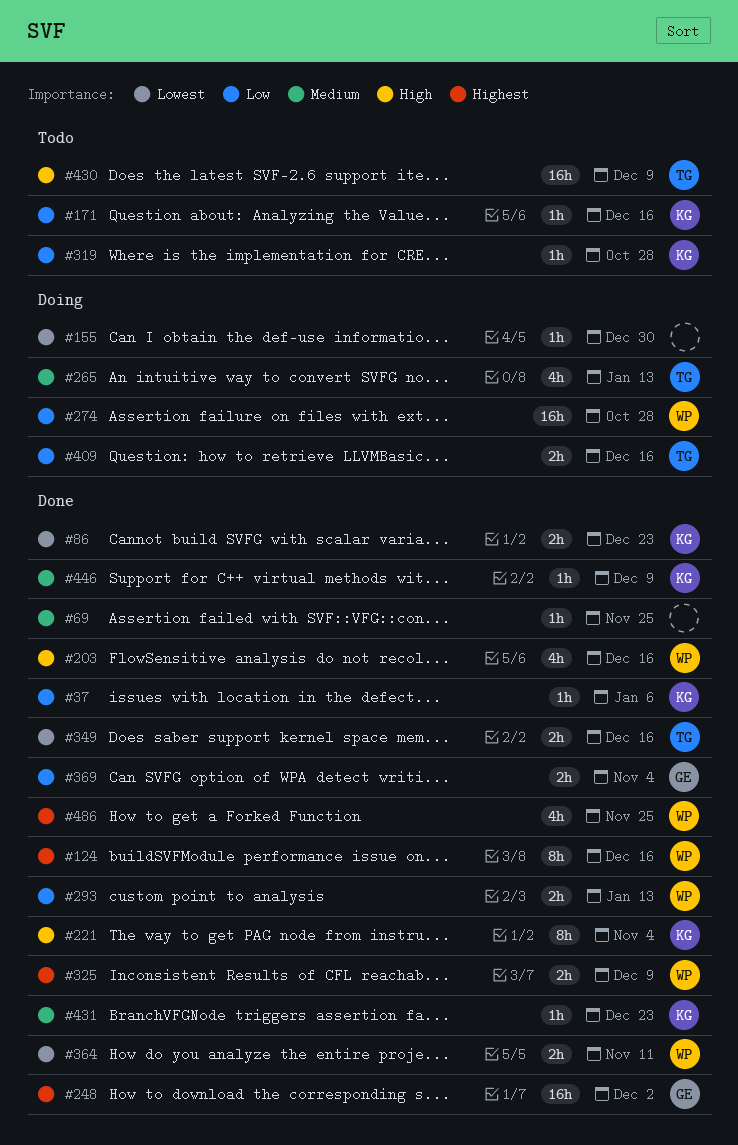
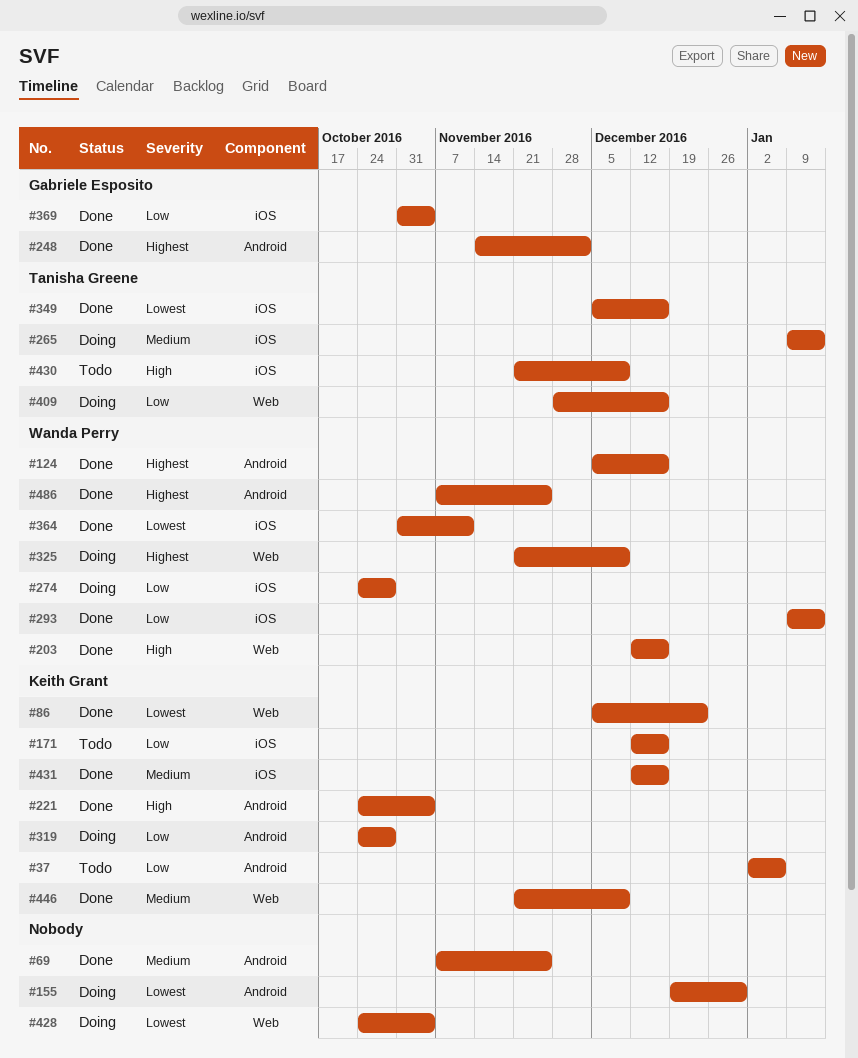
#37, status: Done -> Todo
#319, status: Todo -> Doing
#325, status: Done -> Doing
#428: none -> present
#431, due: Dec 23 -> Dec 16

